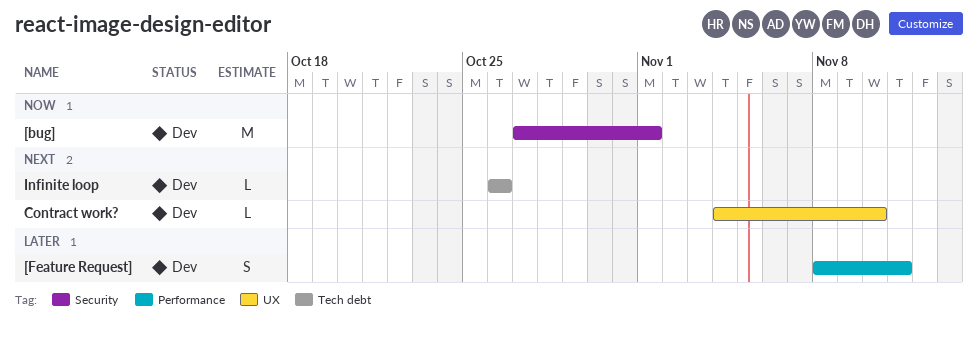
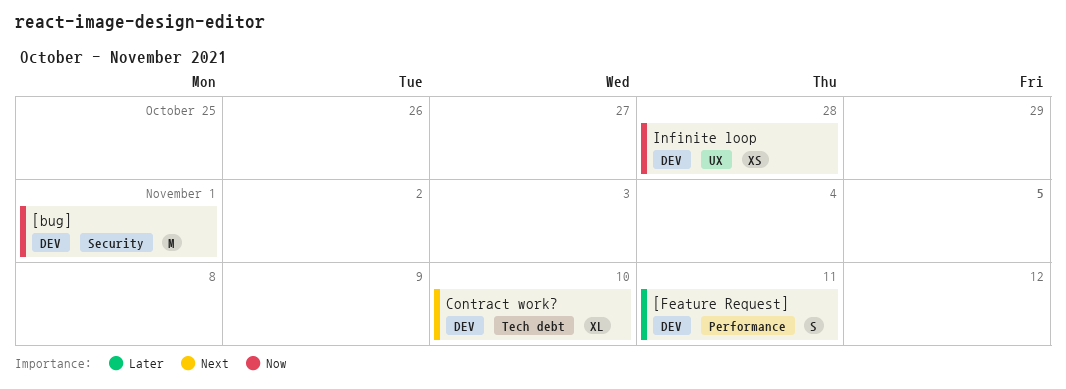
Contract work?, label: UX -> Tech debt
Contract work?, estimate: L -> XL
Infinite loop, priority: Next -> Now
Infinite loop, label: Tech debt -> UX
Infinite loop, estimate: L -> XS
Infinite loop, due: Oct 26 -> Oct 28

